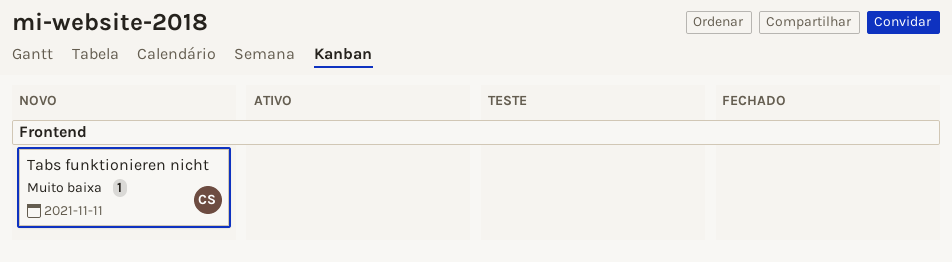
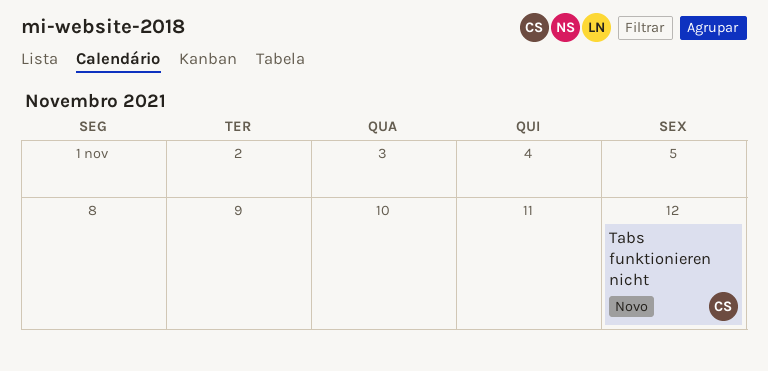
Tabs funktionieren nicht, due: Nov 11 -> Nov 12

